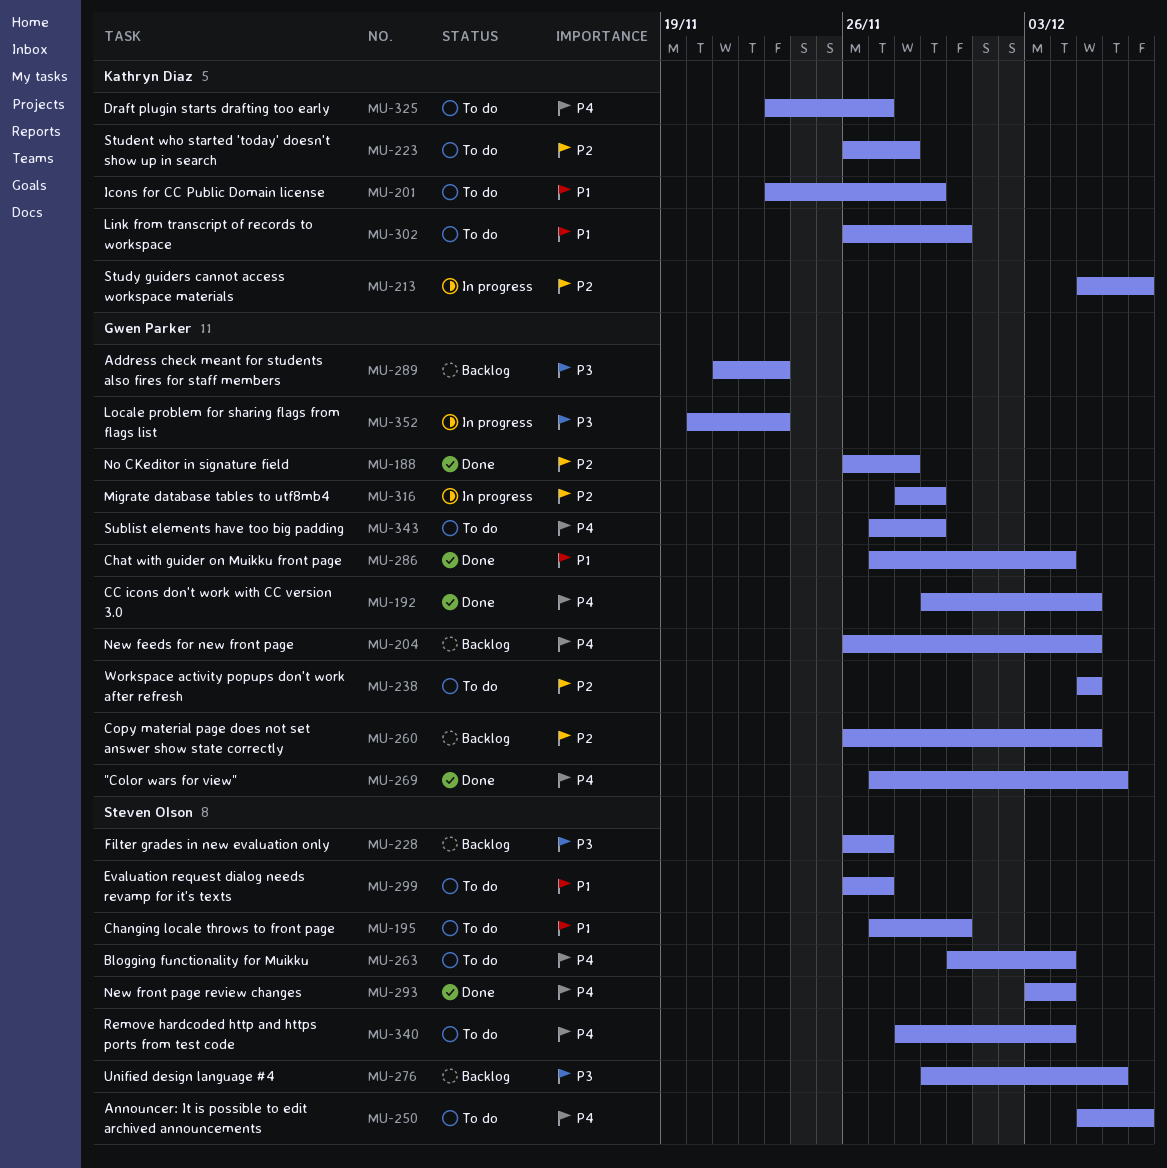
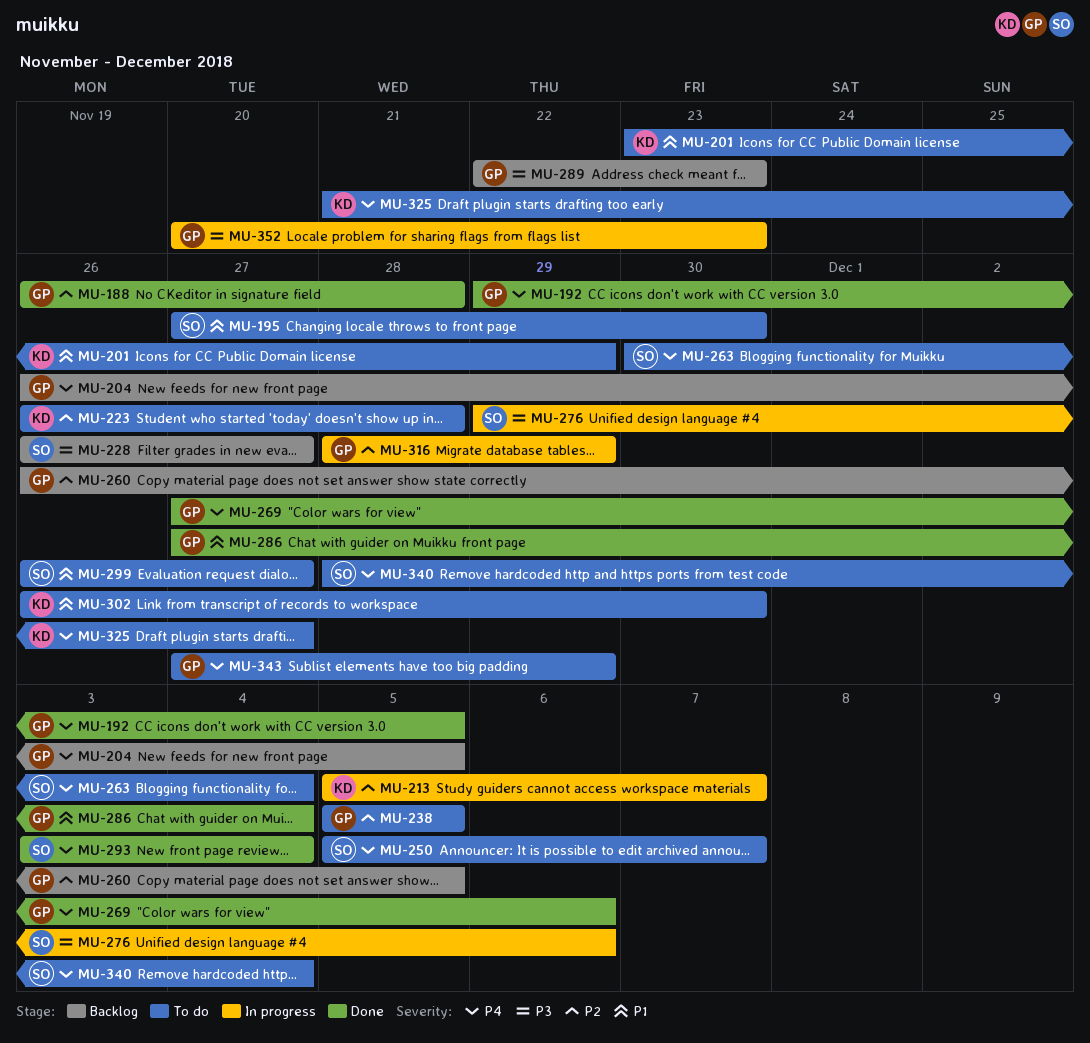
MU-276, status: Backlog -> In progress
MU-289, start: Nov 21 -> Nov 22
MU-325, start: Nov 23 -> Nov 21

